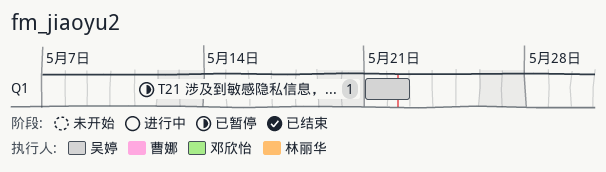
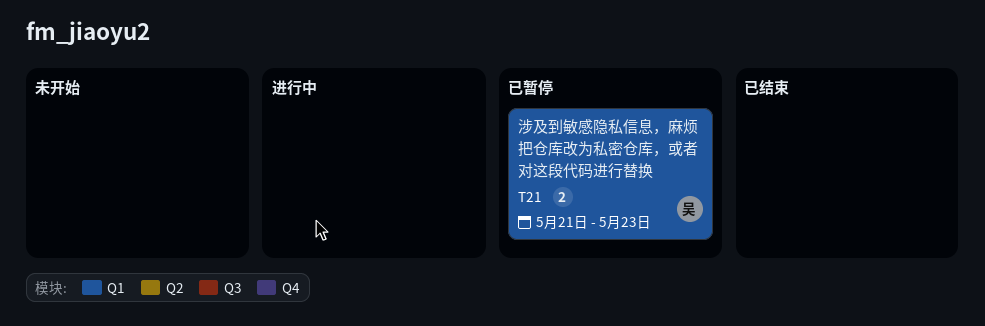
T21, estimate: 1 -> 2
T21, due: May 22 -> May 23

